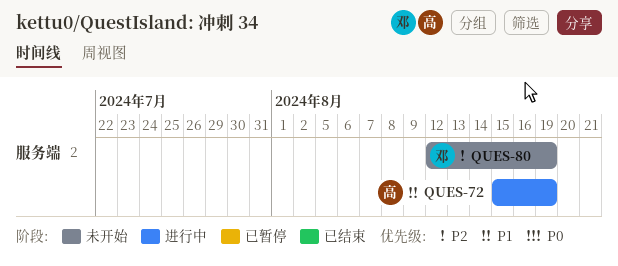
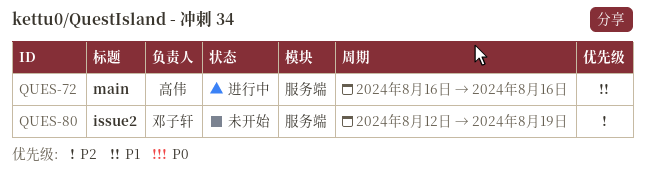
QUES-72, start: Aug 15 -> Aug 16
QUES-72, due: Aug 19 -> Aug 16

